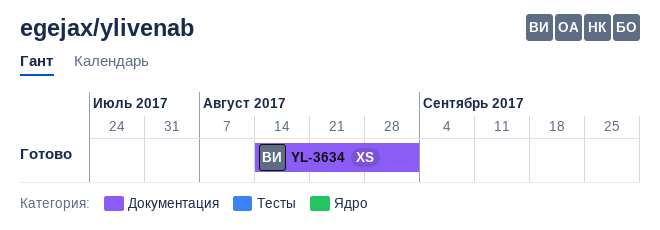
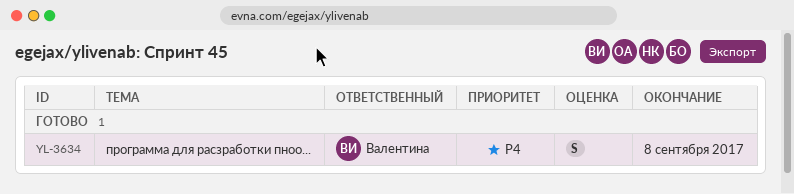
YL-3634, estimate: XS -> S
YL-3634, due: Sep 1 -> Sep 8

